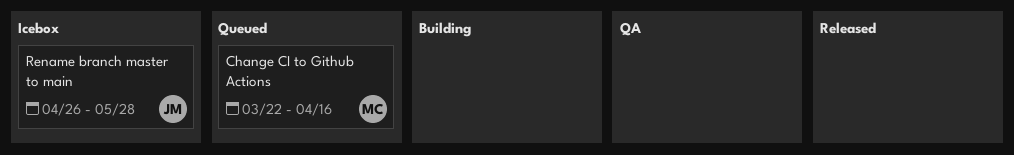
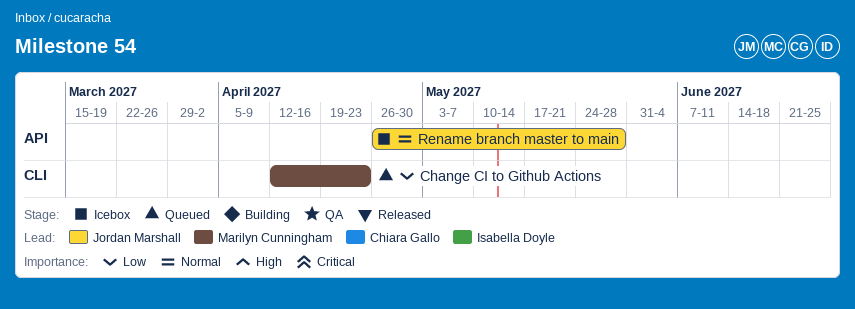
Change CI to Github Actions, start: Mar 22 -> Apr 12
Change CI to Github Actions, due: Apr 16 -> Apr 23

